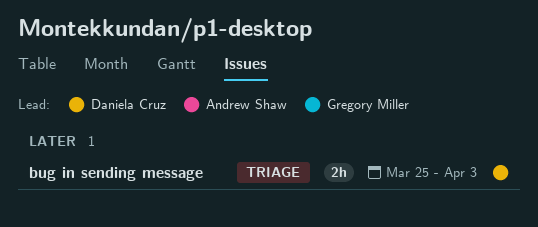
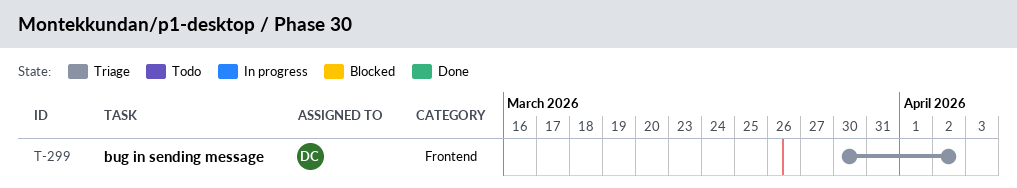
bug in sending message, start: Mar 25 -> Mar 30
bug in sending message, due: Apr 3 -> Apr 2

